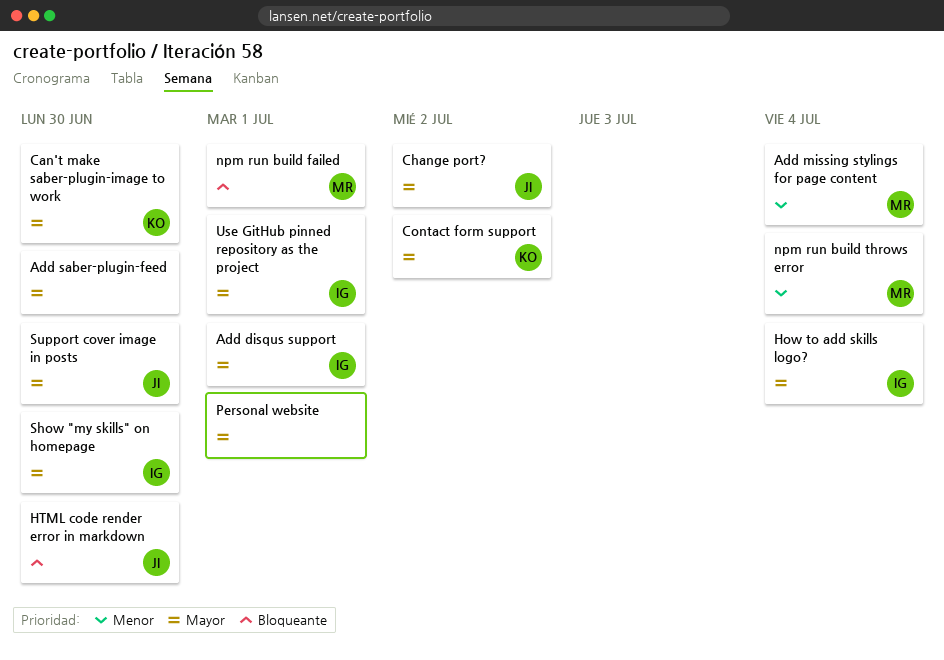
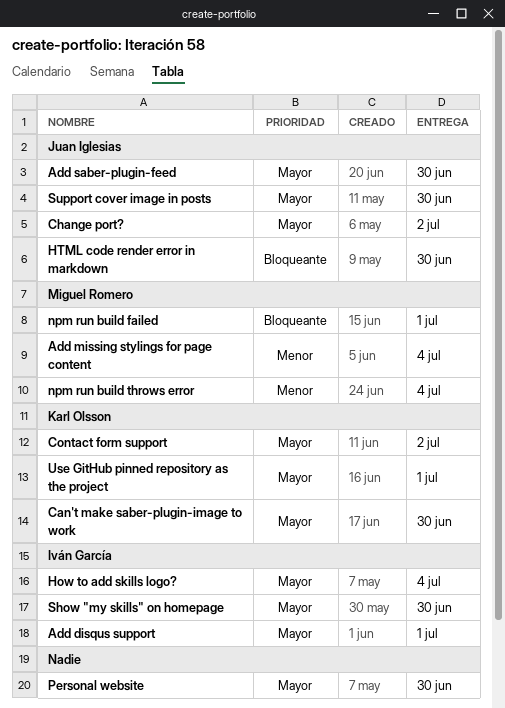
Add saber-plugin-feed, owner: none -> Juan Iglesias
Personal website, due: Jul 1 -> Jun 30
Use GitHub pinned repository as the project, owner: Iván García -> Karl Olsson

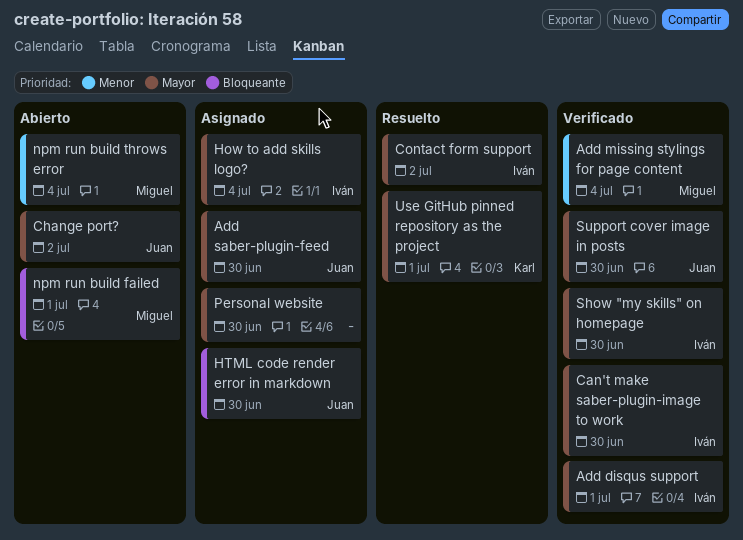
Can't make saber-plugin-image to work, owner: Karl Olsson -> Iván García
Contact form support, owner: Karl Olsson -> Iván García

